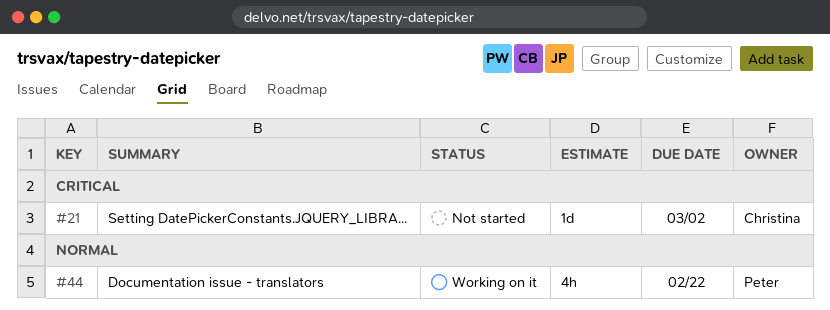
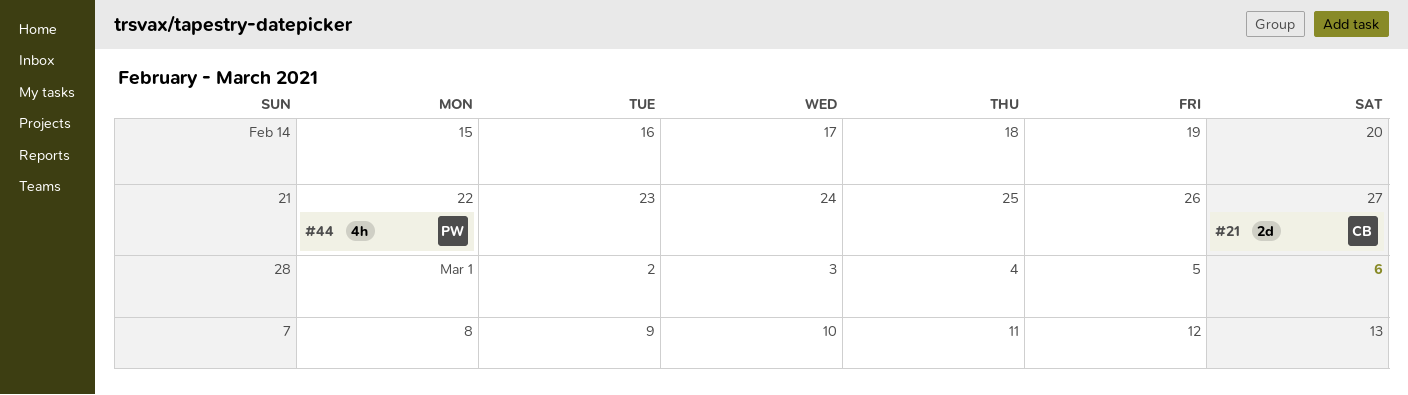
#21, estimate: 1d -> 2d
#21, due: Mar 2 -> Feb 27

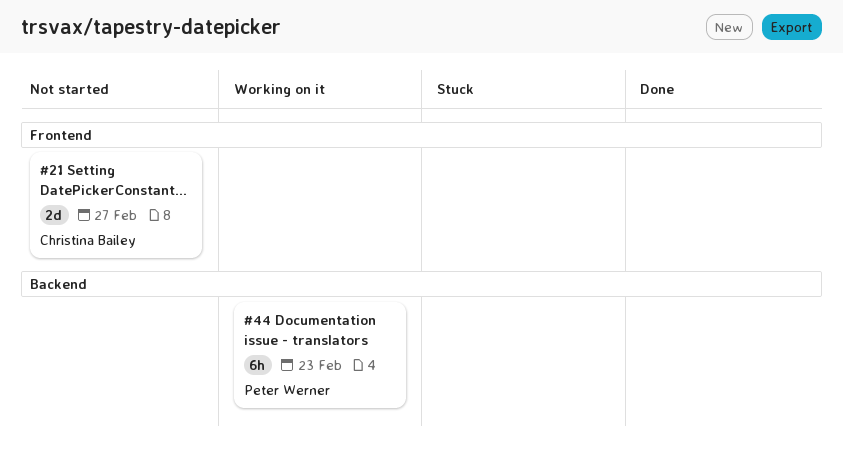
#44, estimate: 4h -> 6h
#44, due: Feb 22 -> Feb 23

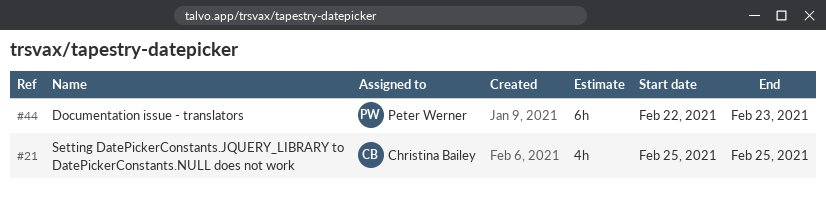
#21, estimate: 2d -> 4h
#21, due: Feb 27 -> Feb 25

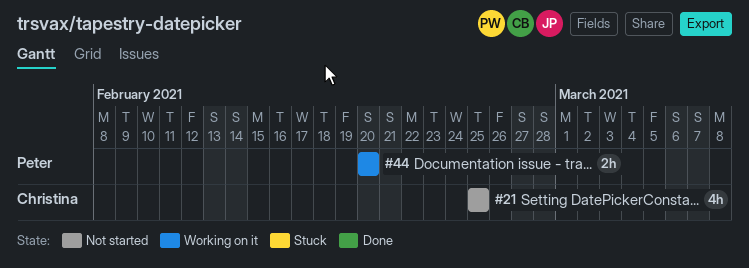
#44, estimate: 6h -> 2h
#44, start: Feb 22 -> Feb 20
#44, due: Feb 23 -> Feb 20

